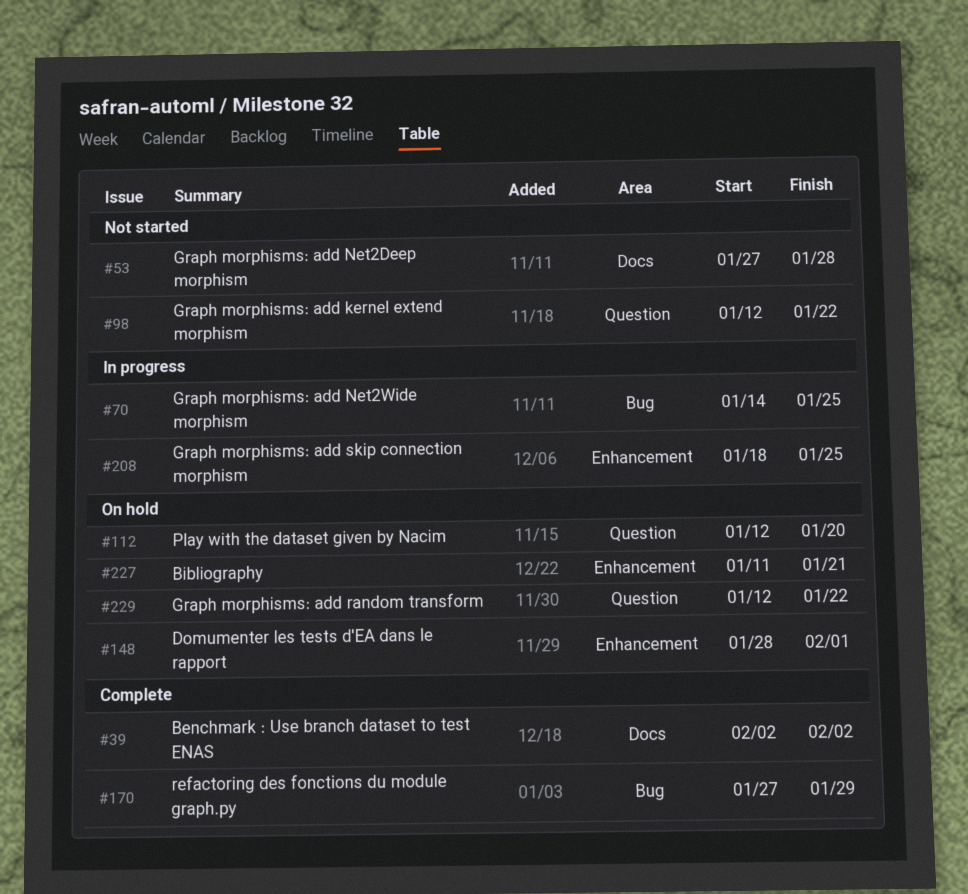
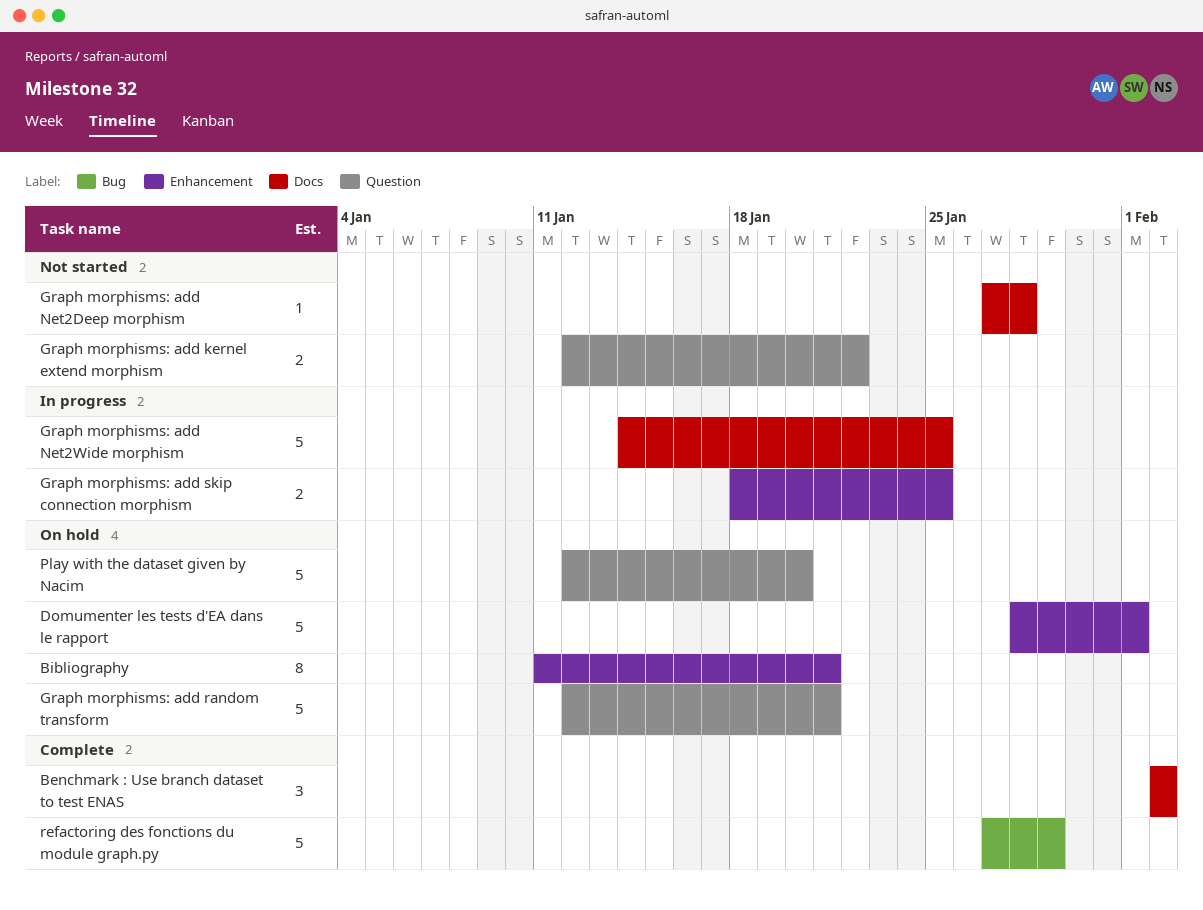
Graph morphisms: add Net2Wide morphism, label: Bug -> Docs
Graph morphisms: add random transform, due: Jan 22 -> Jan 21

